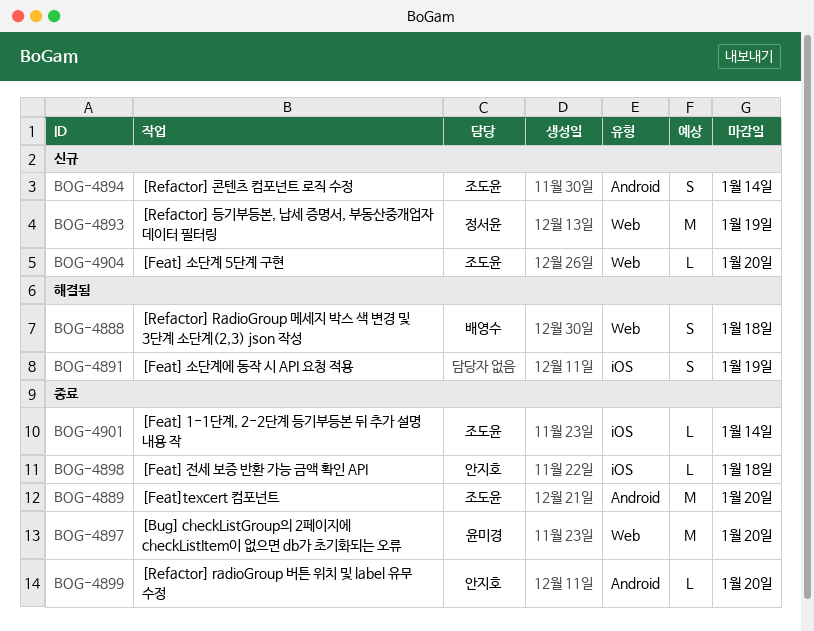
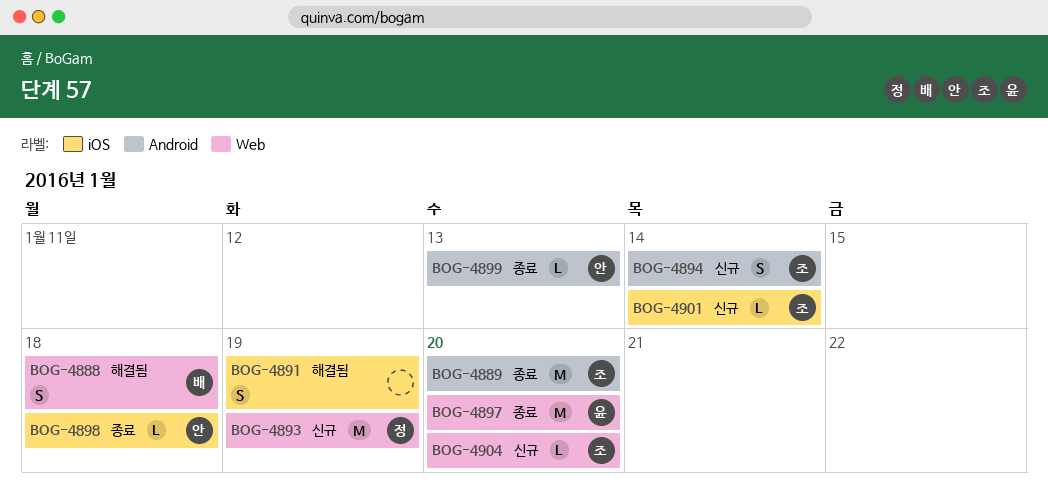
BOG-4899, due: Jan 20 -> Jan 13
BOG-4901, status: 종료 -> 신규

